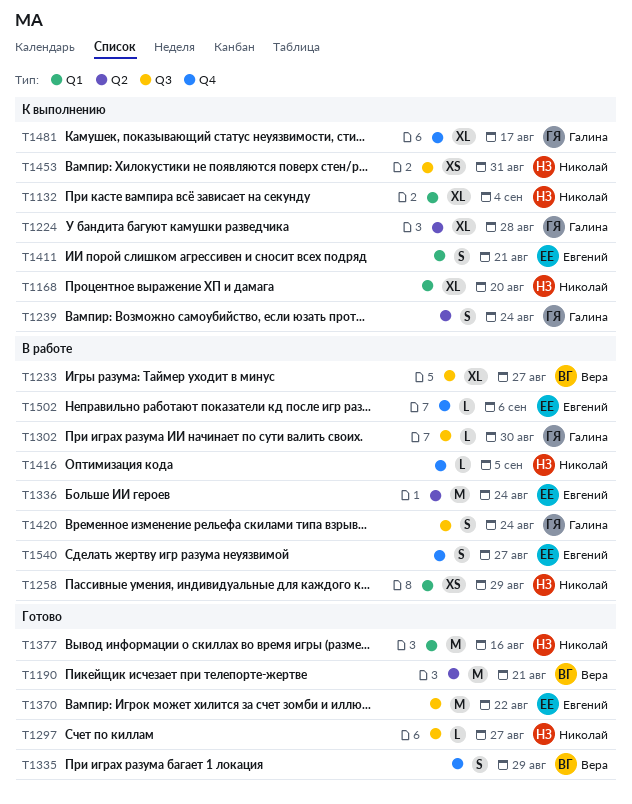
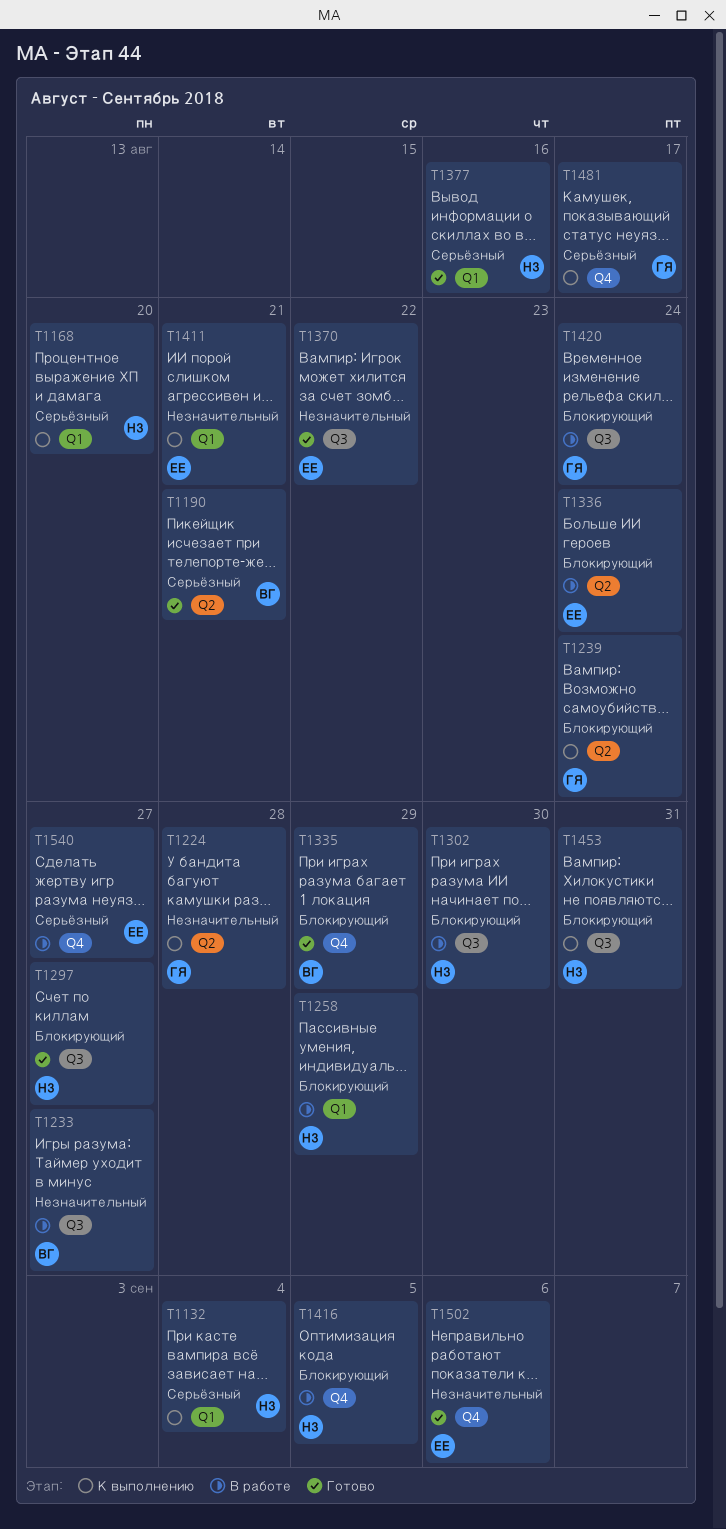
T1302, owner: Галина -> Николай
T1502, status: В работе -> Готово

